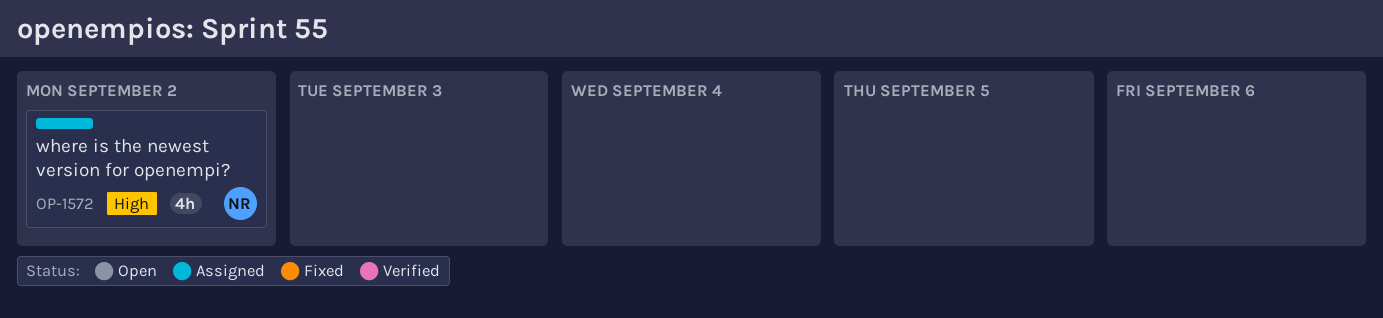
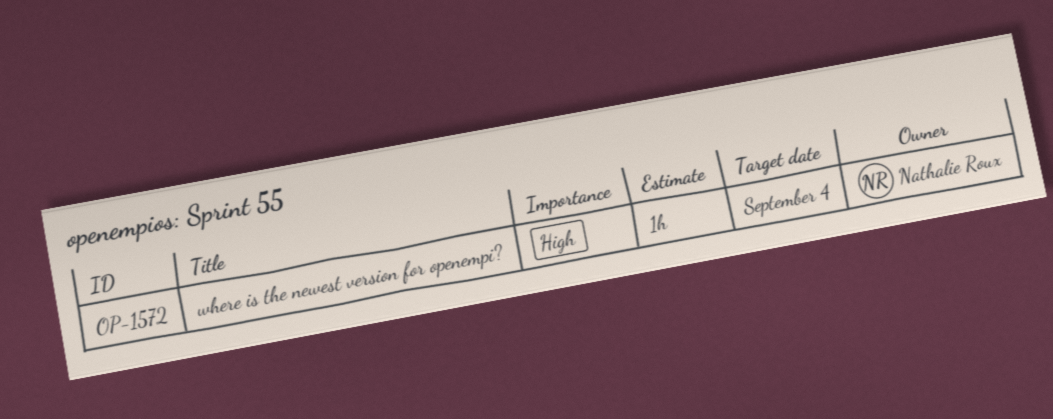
OP-1572, estimate: 4h -> 1h
OP-1572, due: Sep 2 -> Sep 4

